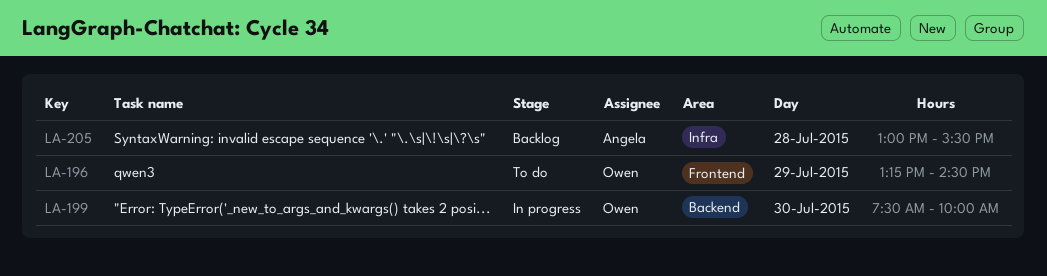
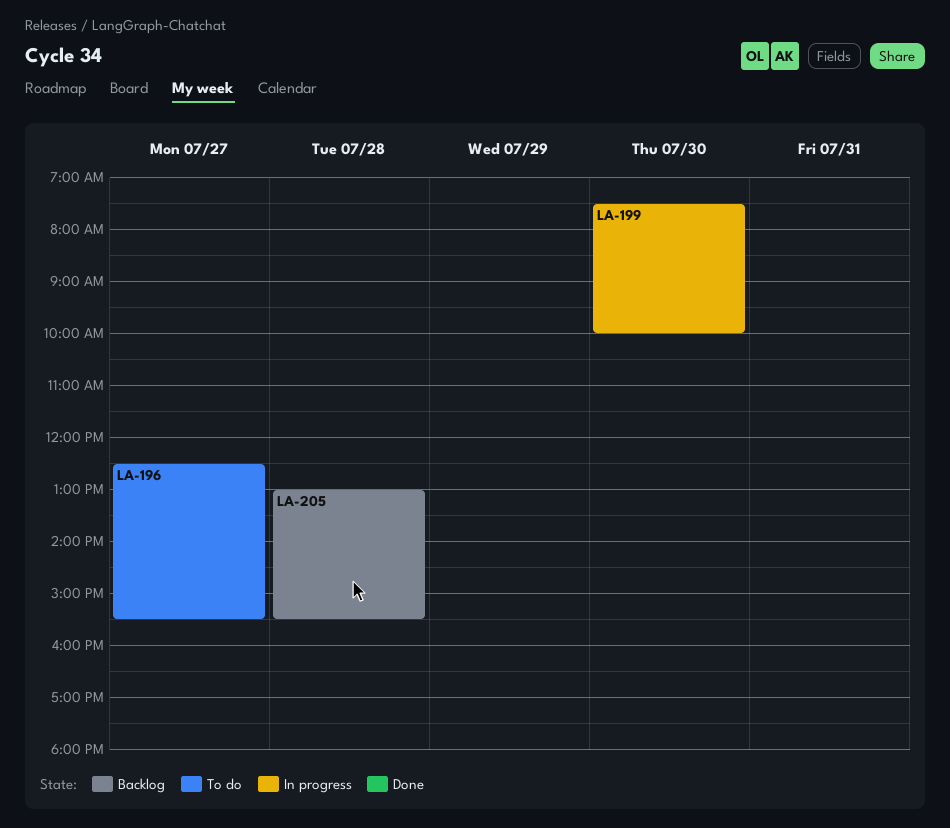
LA-196, day: Jul 29 -> Jul 27
LA-196, begins: 13:15 -> 12:30
LA-196, ends: 14:30 -> 15:30

